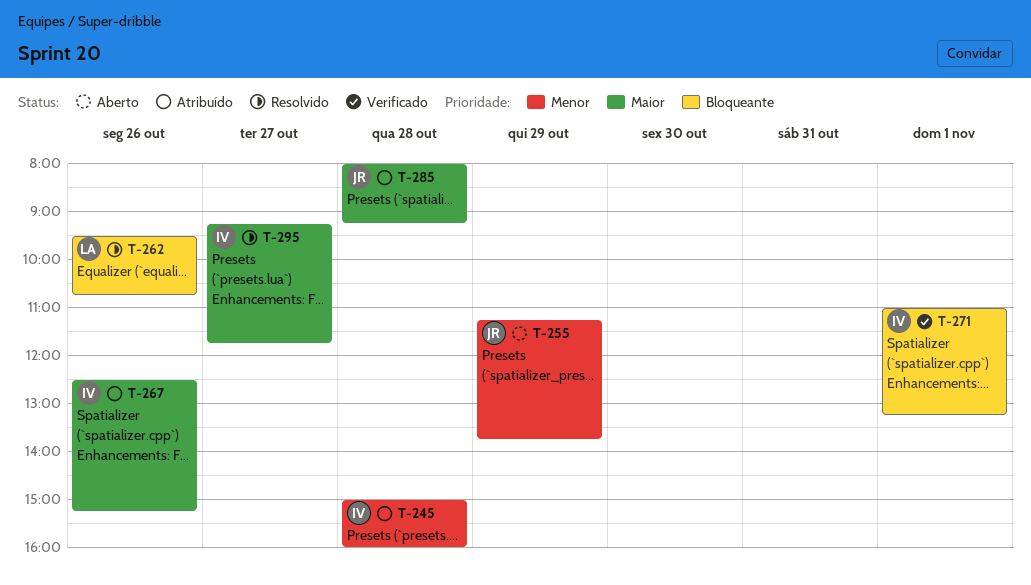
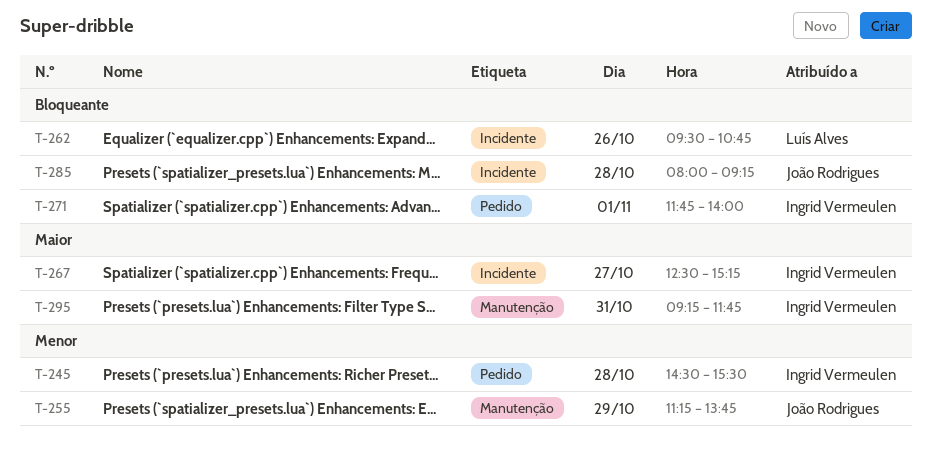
T-245, begins: 15:00 -> 14:30
T-245, ends: 16:00 -> 15:30
T-267, day: Oct 26 -> Oct 27
T-271, begins: 11:00 -> 11:45
T-271, ends: 13:15 -> 14:00
T-285, priority: Maior -> Bloqueante
T-295, day: Oct 27 -> Oct 31

